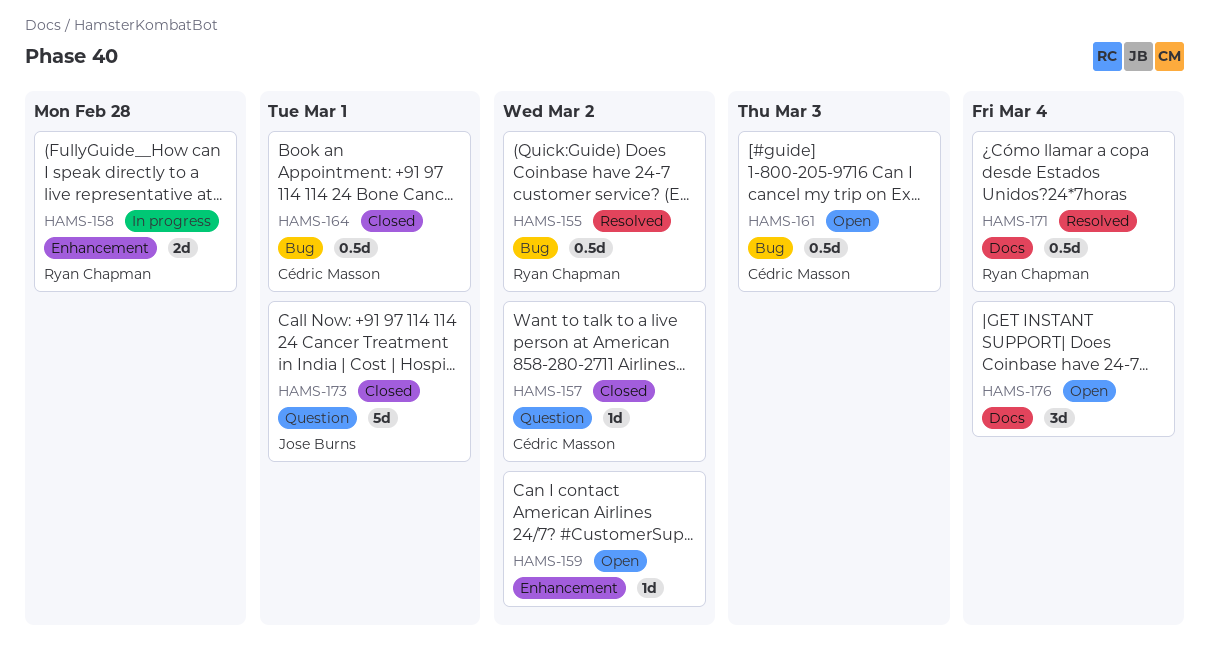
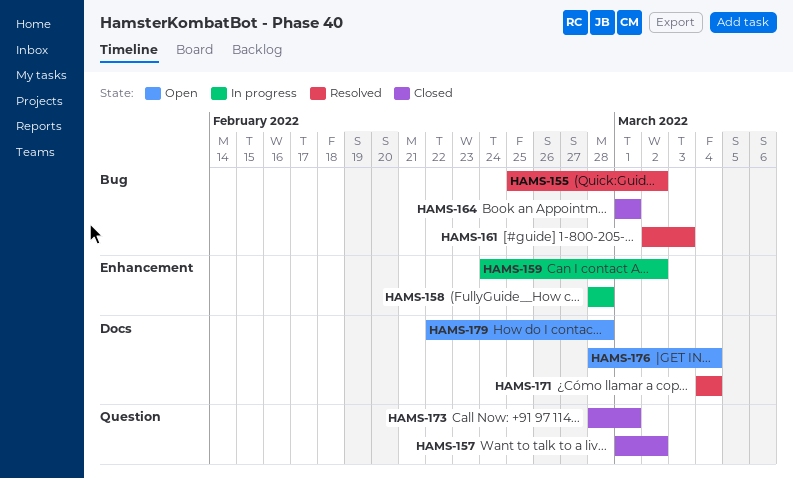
HAMS-159, status: Open -> In progress
HAMS-161, status: Open -> Resolved
HAMS-179: none -> present

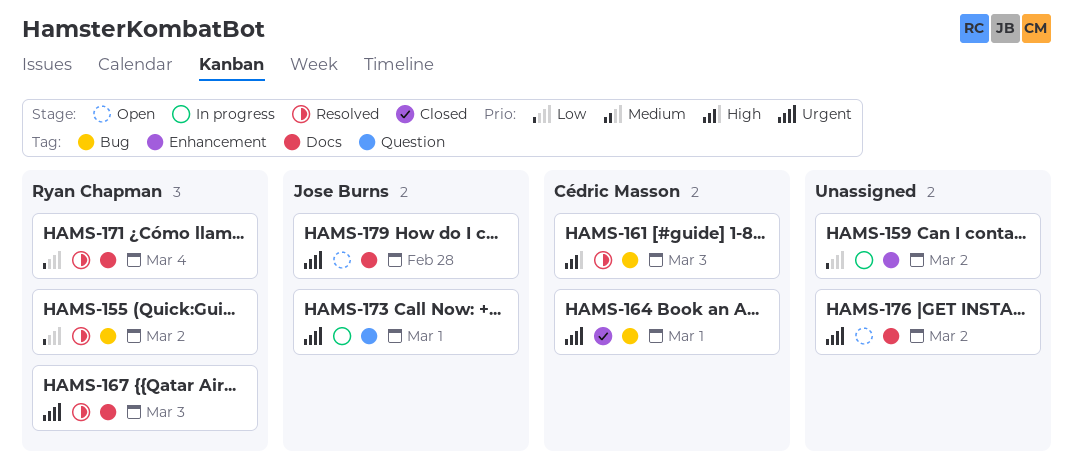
HAMS-157: present -> none
HAMS-158: present -> none
HAMS-167: none -> present
HAMS-173, status: Closed -> In progress
HAMS-176, due: Mar 4 -> Mar 2

